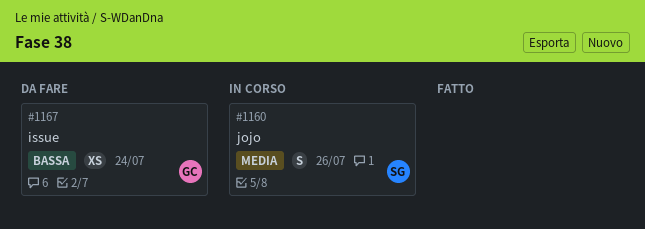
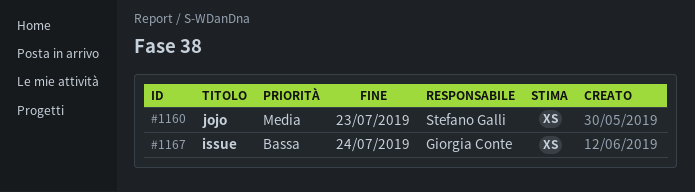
#1160, estimate: S -> XS
#1160, due: Jul 26 -> Jul 23

